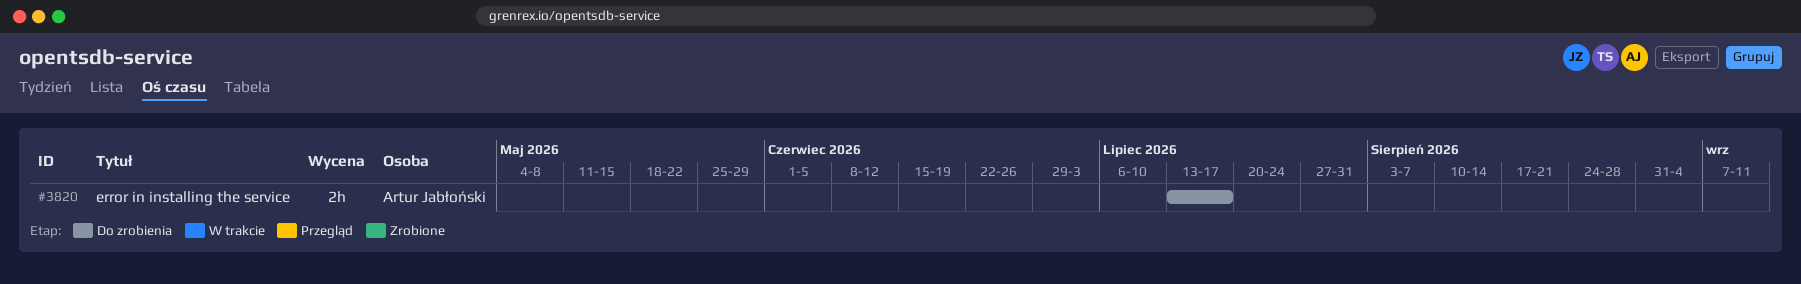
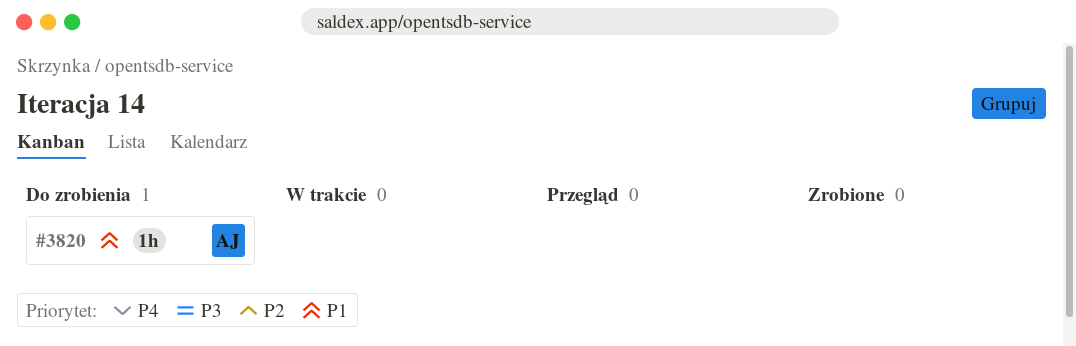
#3820, estimate: 2h -> 1h

